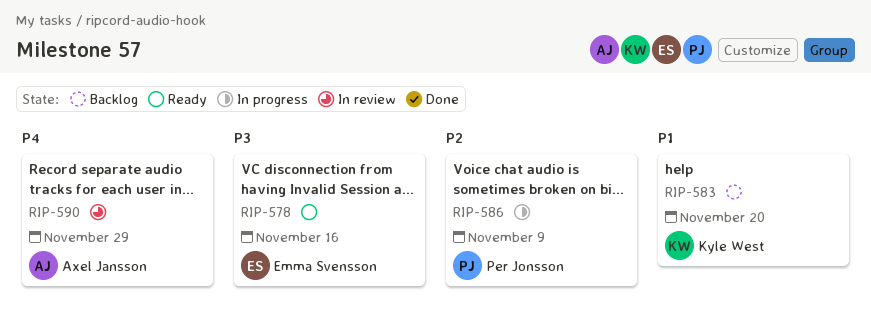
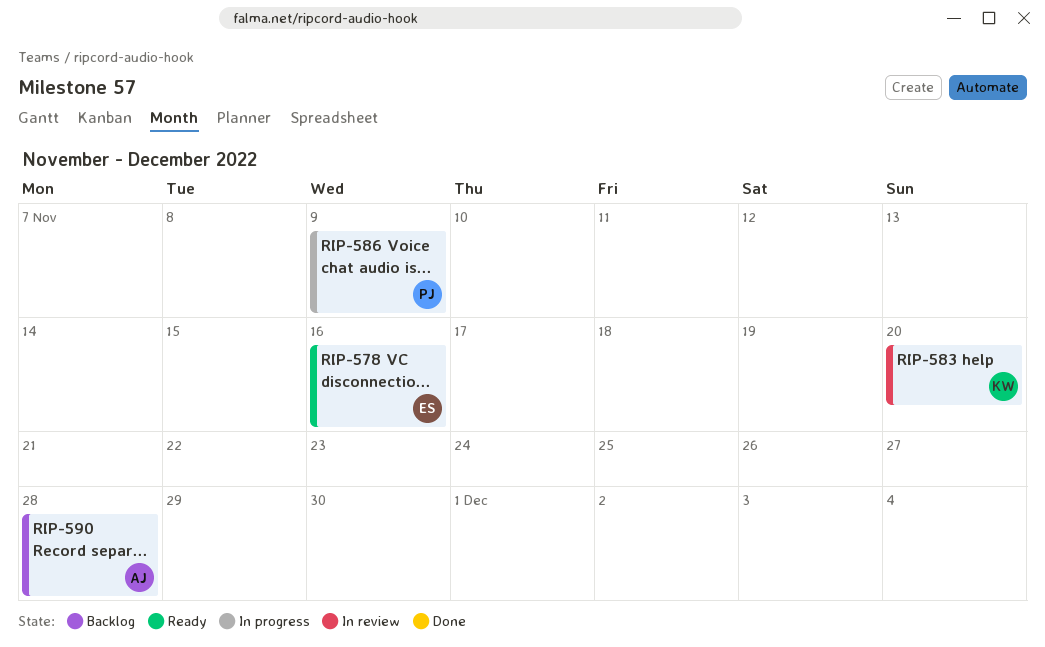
RIP-583, status: Backlog -> In review
RIP-590, status: In review -> Backlog
RIP-590, due: Nov 29 -> Nov 28

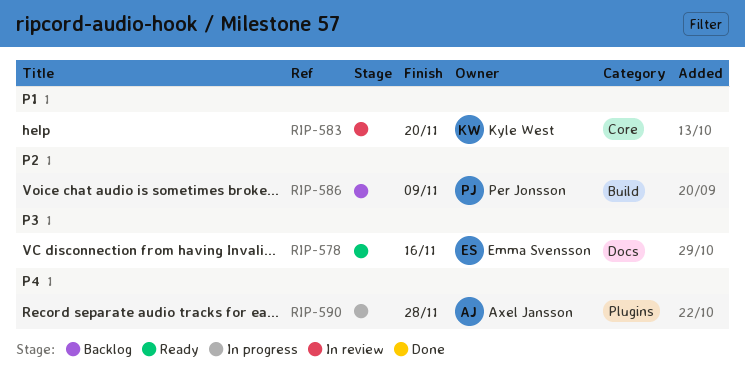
RIP-586, status: In progress -> Backlog
RIP-590, status: Backlog -> In progress

